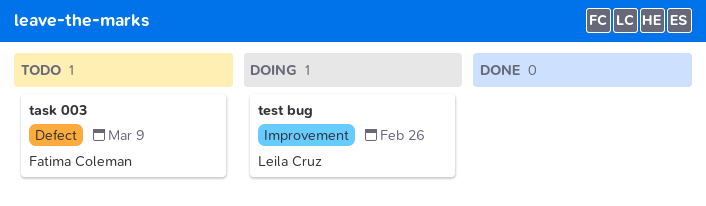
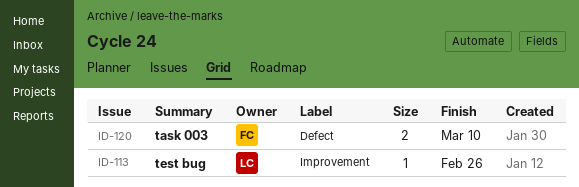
task 003, due: Mar 9 -> Mar 10

